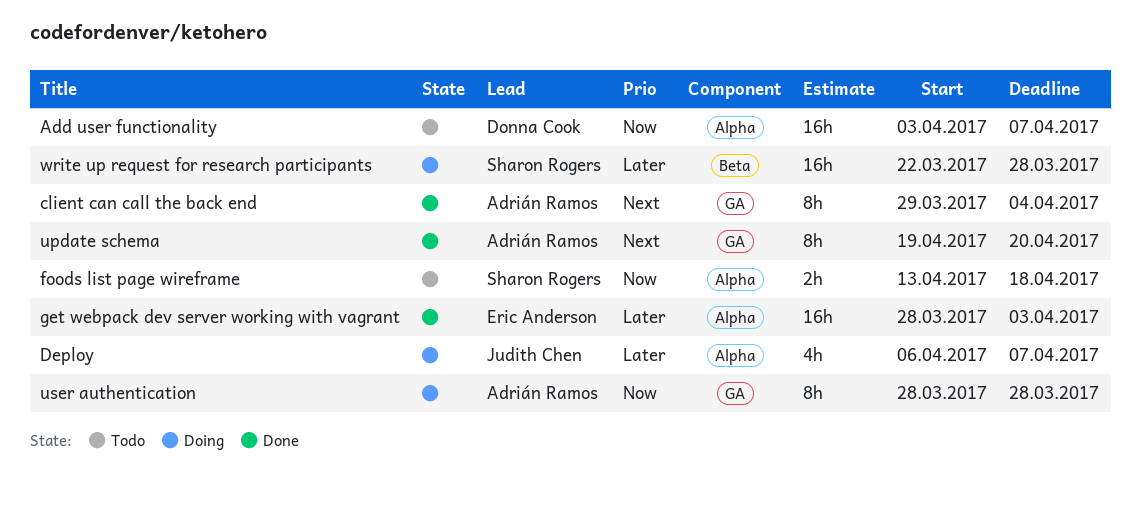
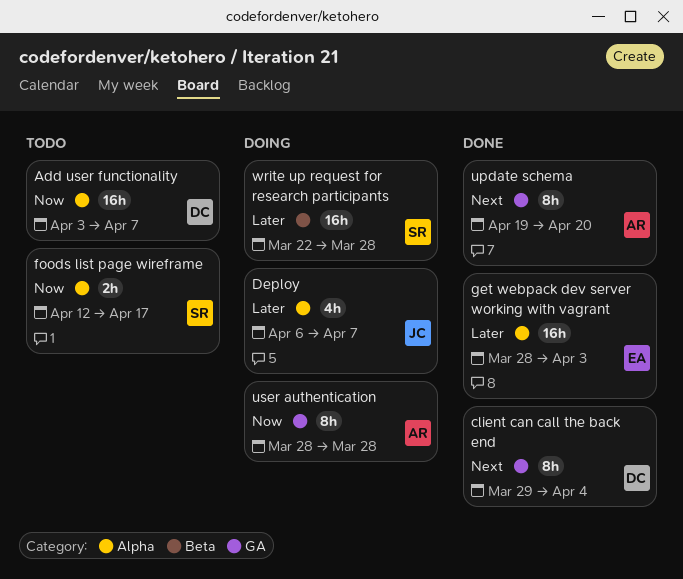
client can call the back end, owner: Adrián Ramos -> Donna Cook
foods list page wireframe, start: Apr 13 -> Apr 12
foods list page wireframe, due: Apr 18 -> Apr 17

